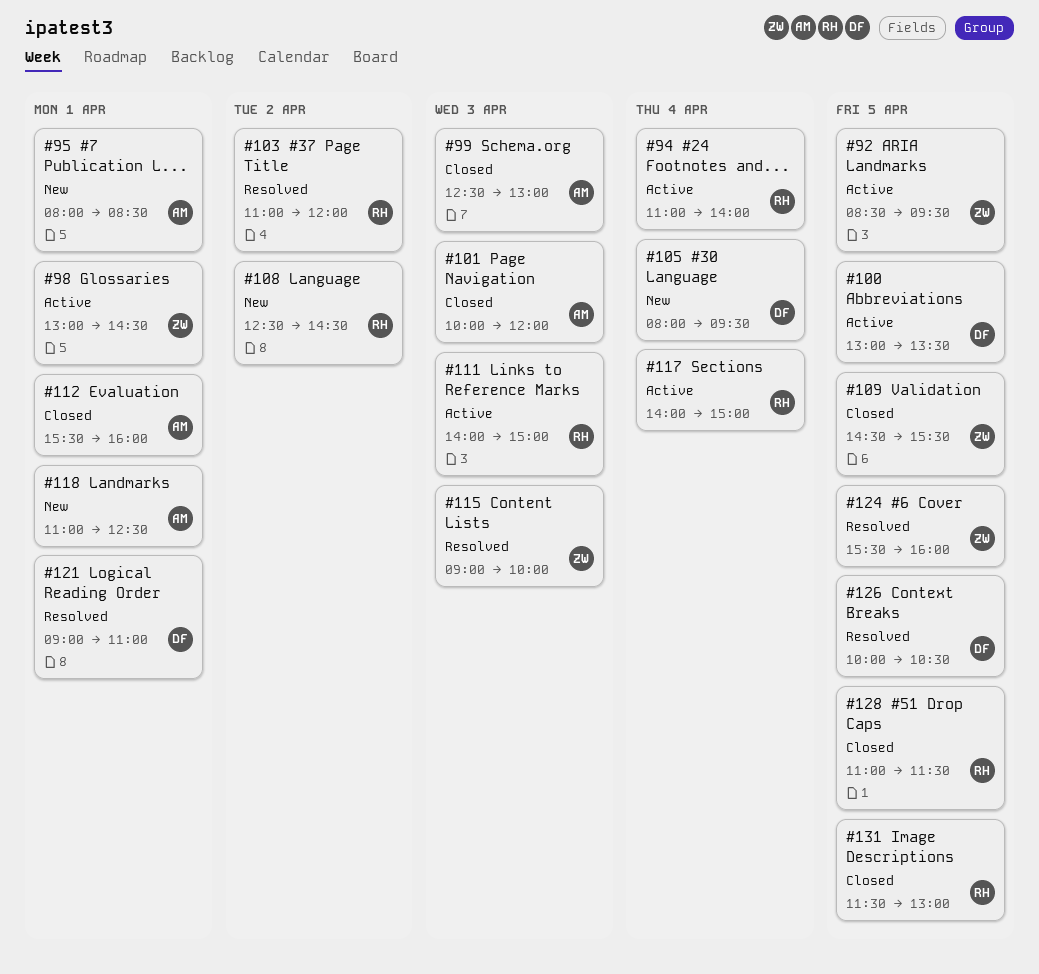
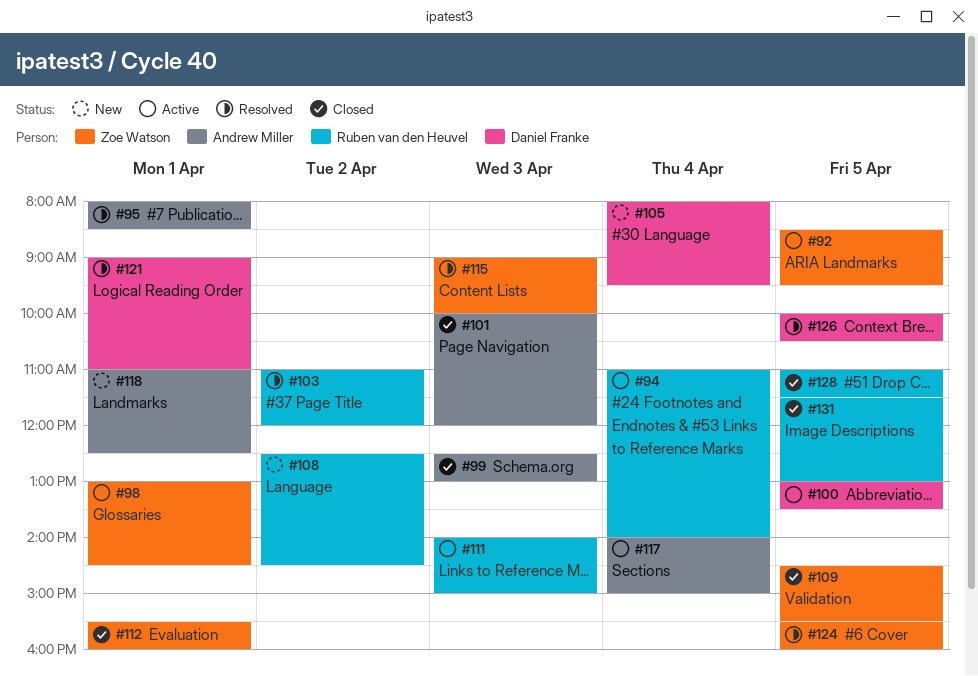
#95, status: New -> Resolved
#112, owner: Andrew Miller -> Zoe Watson
#117, owner: Ruben van den Heuvel -> Andrew Miller

